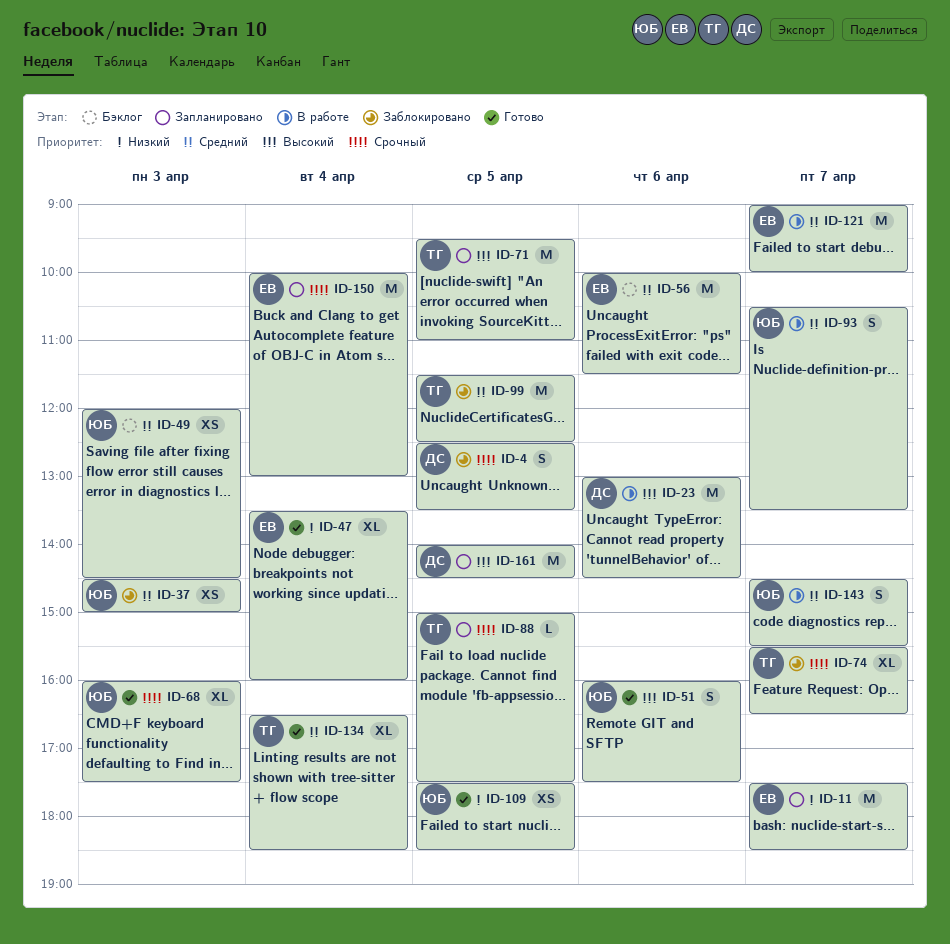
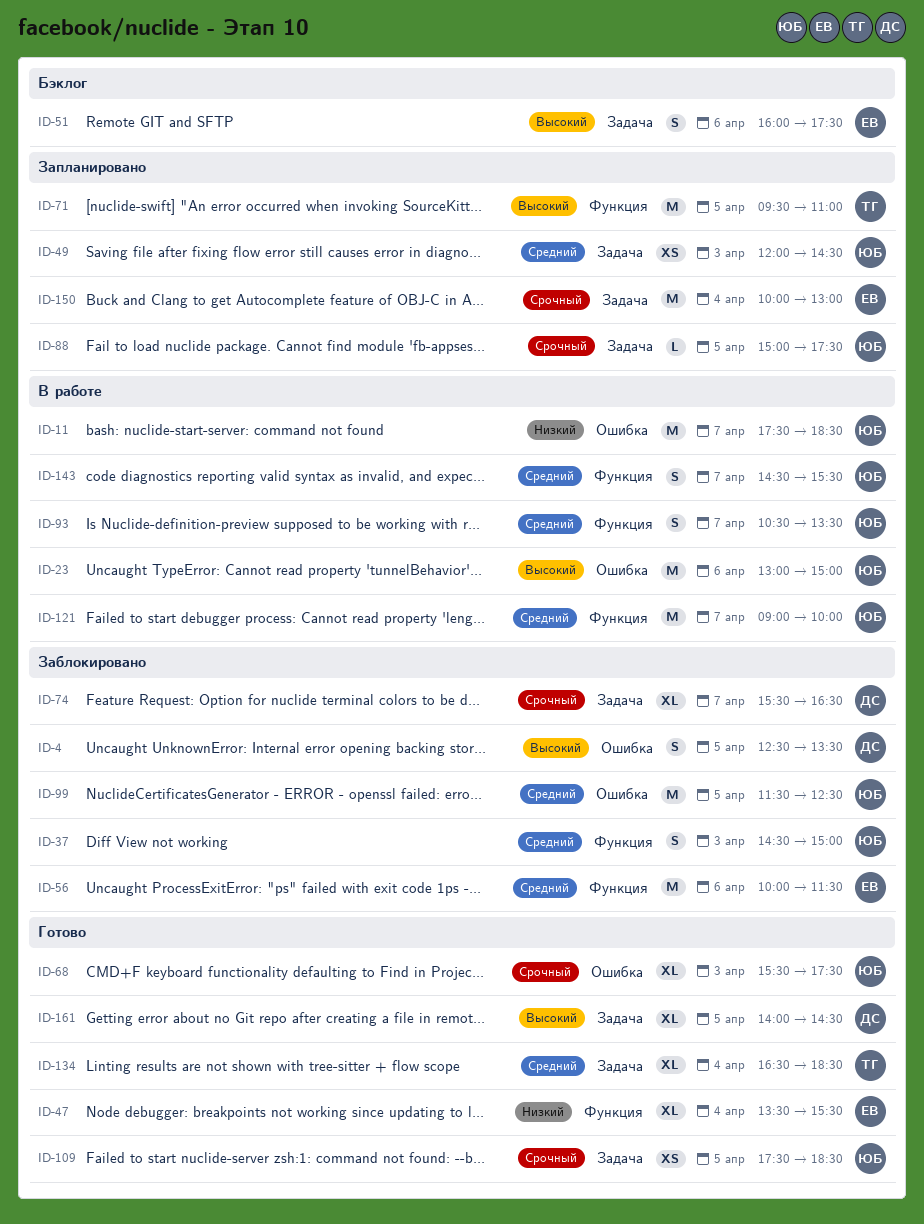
ID-4, priority: Срочный -> Высокий
ID-11, status: Запланировано -> В работе
ID-11, owner: ЕВ -> ЮБ
ID-23, owner: ДС -> ЮБ
ID-23, ends: 14:30 -> 15:00
ID-37, estimate: XS -> S
ID-47, ends: 16:00 -> 15:30
ID-49, status: Бэклог -> Запланировано
ID-51, status: Готово -> Бэклог
ID-51, owner: ЮБ -> ЕВ
ID-56, status: Бэклог -> Заблокировано
ID-68, begins: 16:00 -> 15:30
ID-74, owner: ТГ -> ДС
ID-88, owner: ТГ -> ЮБ
ID-99, owner: ТГ -> ЮБ
ID-109, priority: Низкий -> Срочный
ID-121, owner: ЕВ -> ЮБ
ID-161, status: Запланировано -> Готово
ID-161, estimate: M -> XL

